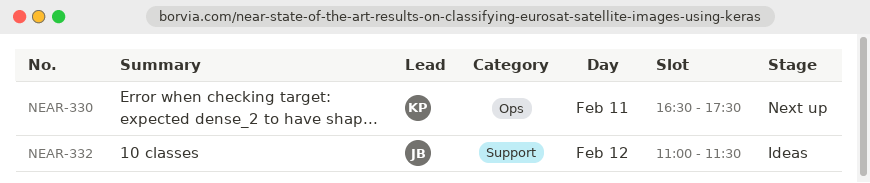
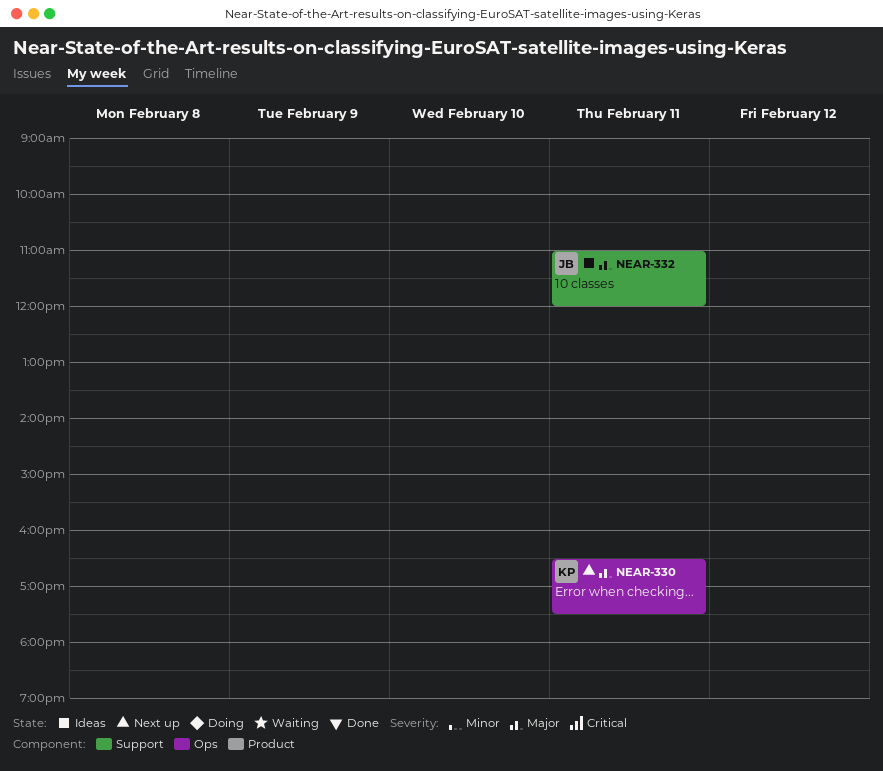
NEAR-332, day: Feb 12 -> Feb 11
NEAR-332, ends: 11:30 -> 12:00

